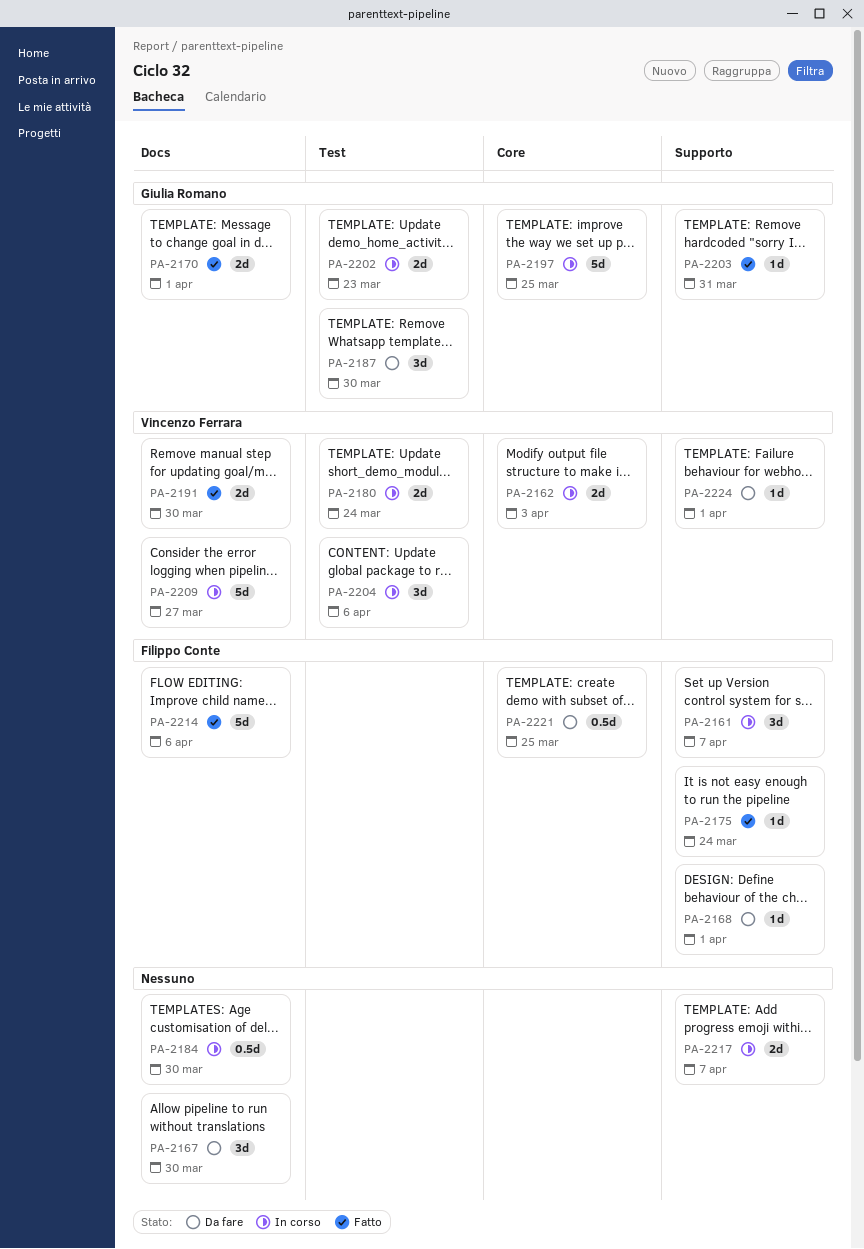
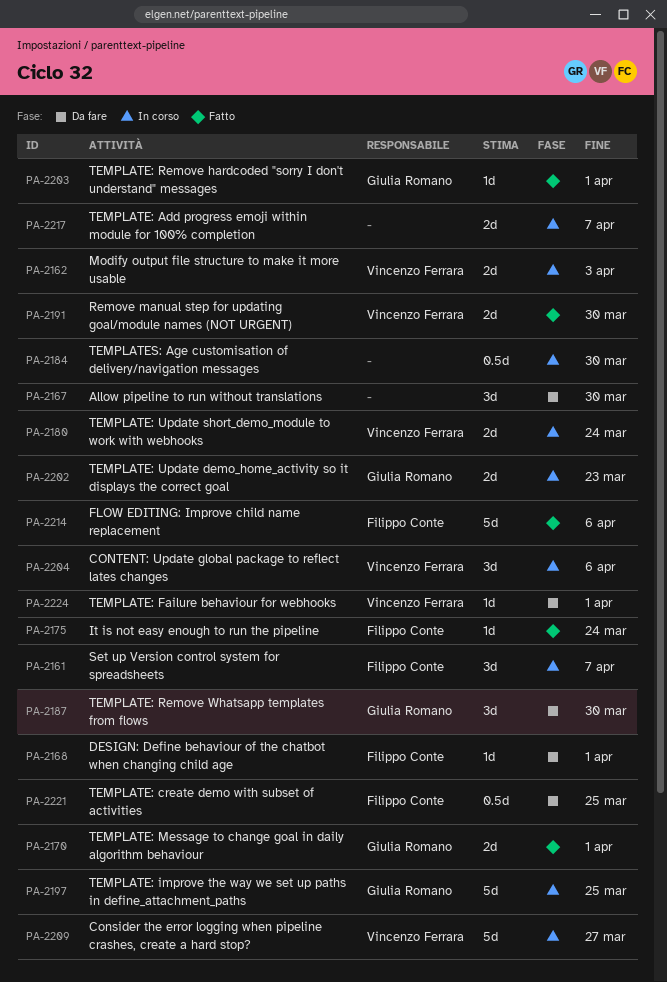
PA-2203, due: Mar 31 -> Apr 1

